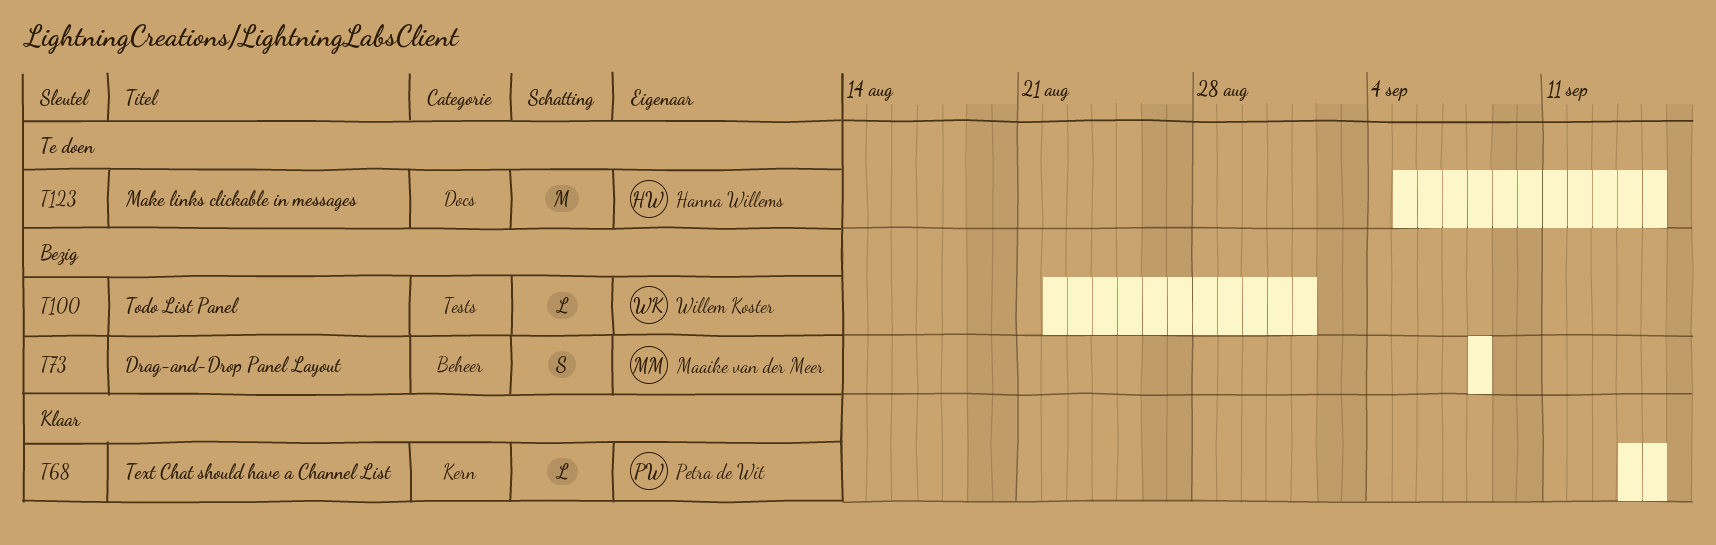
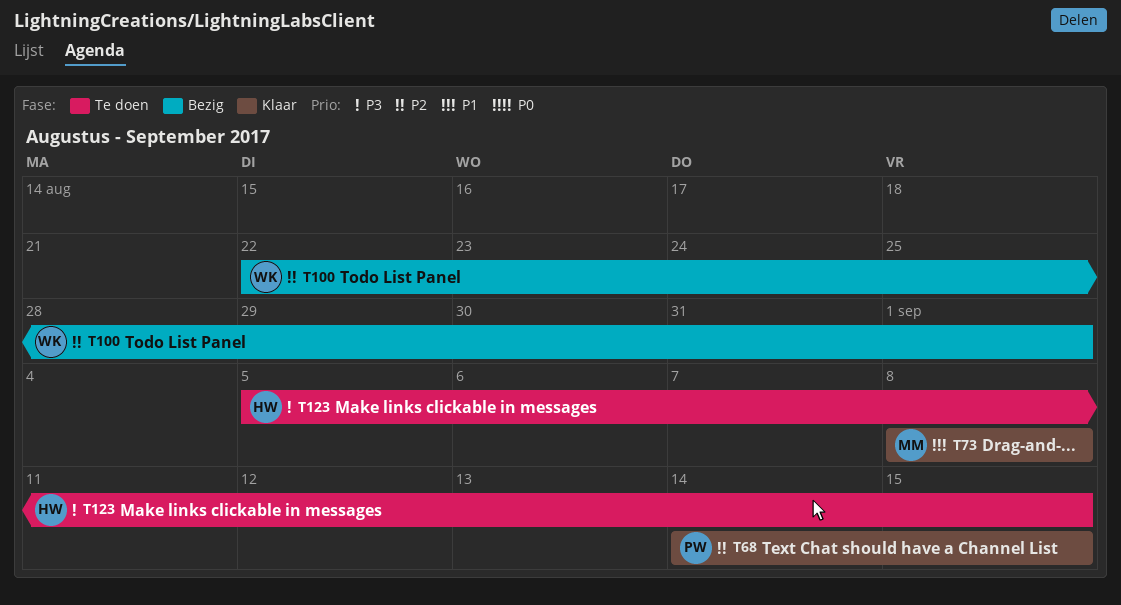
T73, status: Bezig -> Klaar

